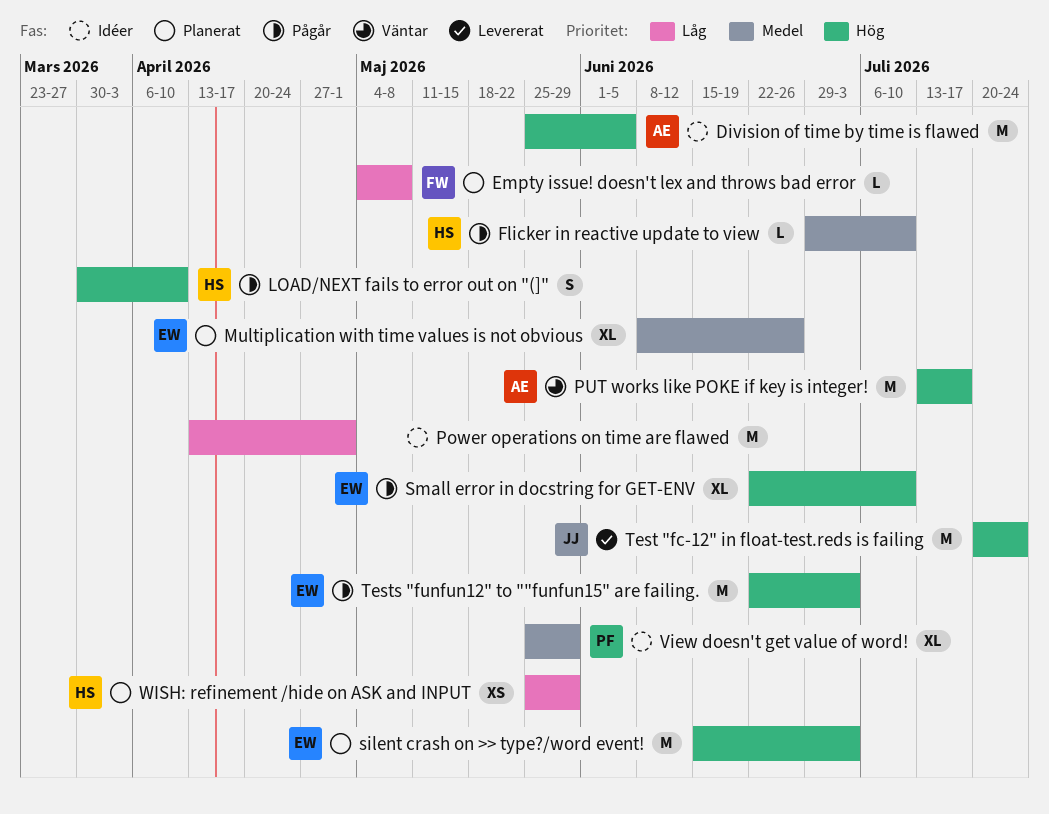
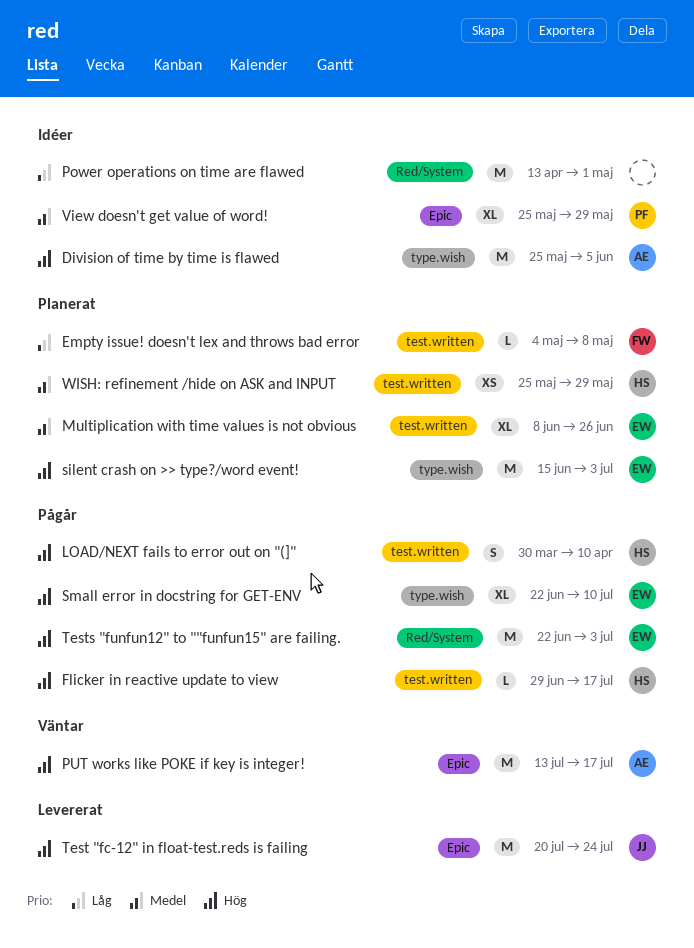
Flicker in reactive update to view, priority: Medel -> Hög
Flicker in reactive update to view, due: Jul 10 -> Jul 17
WISH: refinement /hide on ASK and INPUT, priority: Låg -> Medel

